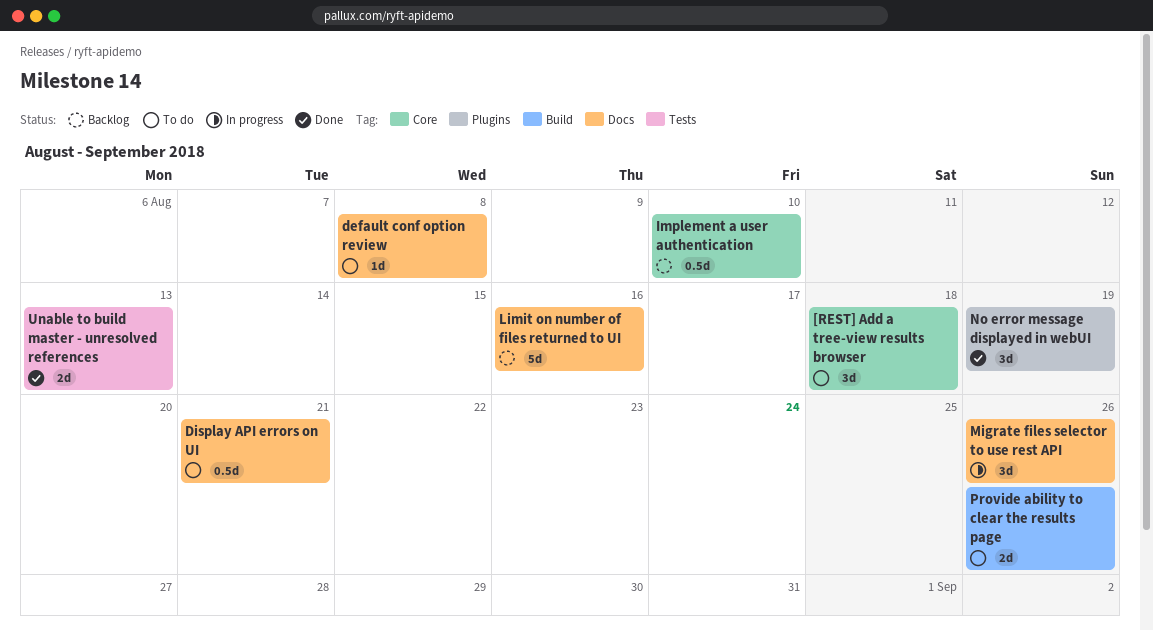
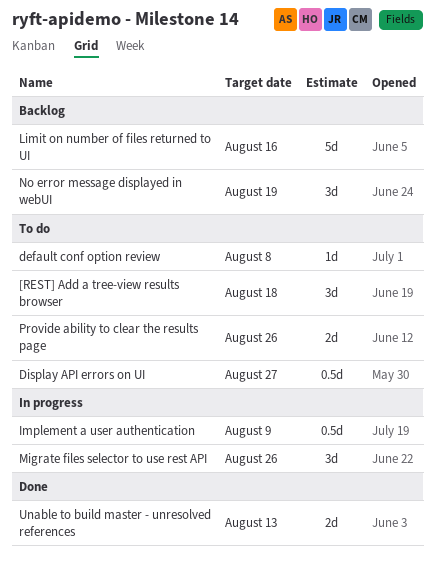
Display API errors on UI, due: Aug 21 -> Aug 27
Implement a user authentication, status: Backlog -> In progress
Implement a user authentication, due: Aug 10 -> Aug 9
No error message displayed in webUI, status: Done -> Backlog

